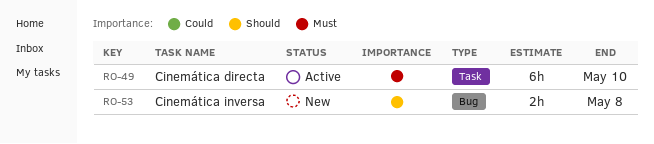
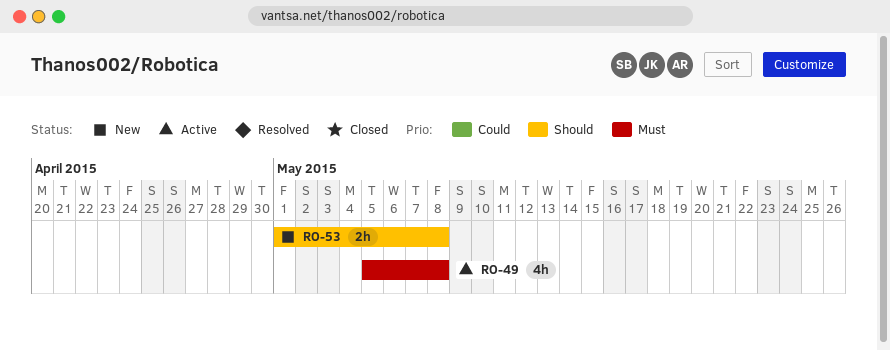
RO-49, estimate: 6h -> 4h
RO-49, due: May 10 -> May 8

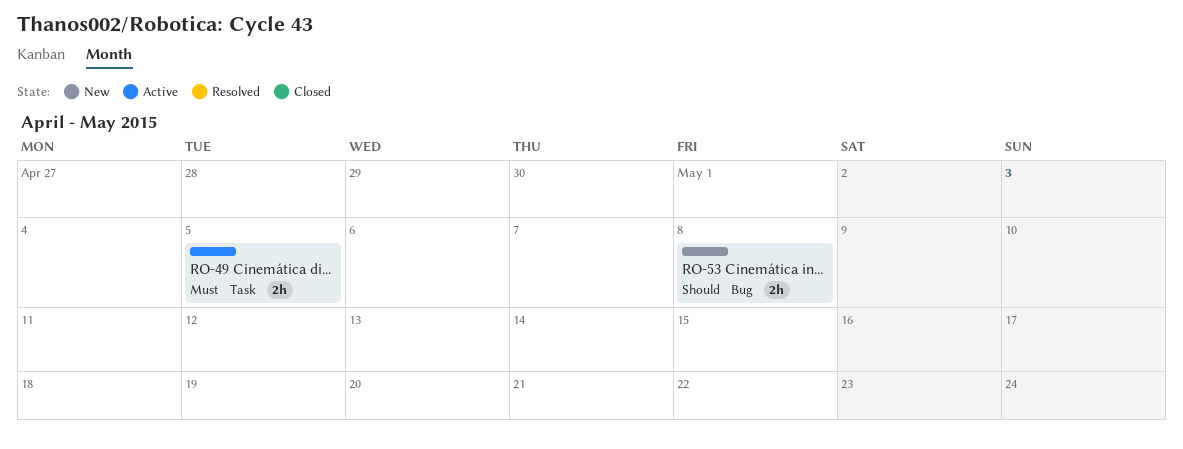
RO-49, estimate: 4h -> 2h
RO-49, due: May 8 -> May 5

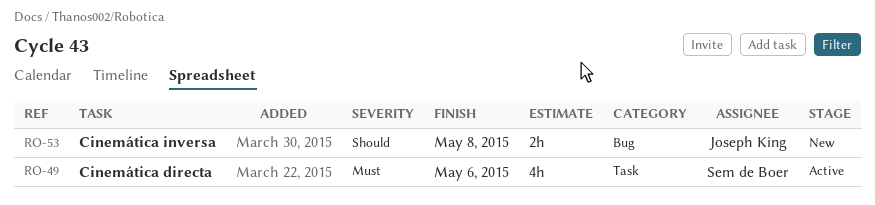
RO-49, estimate: 2h -> 4h
RO-49, due: May 5 -> May 6

